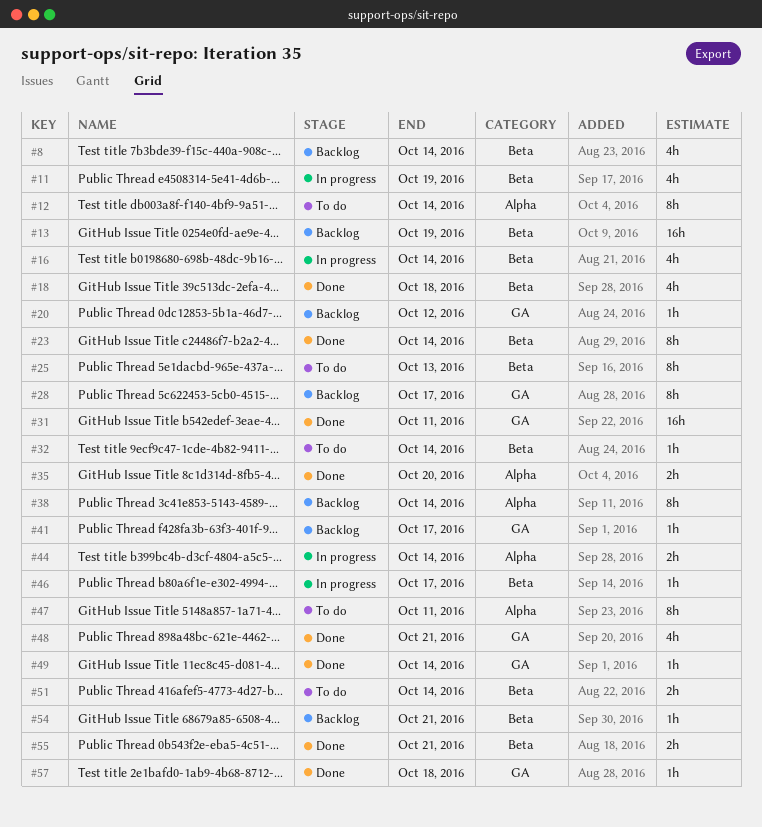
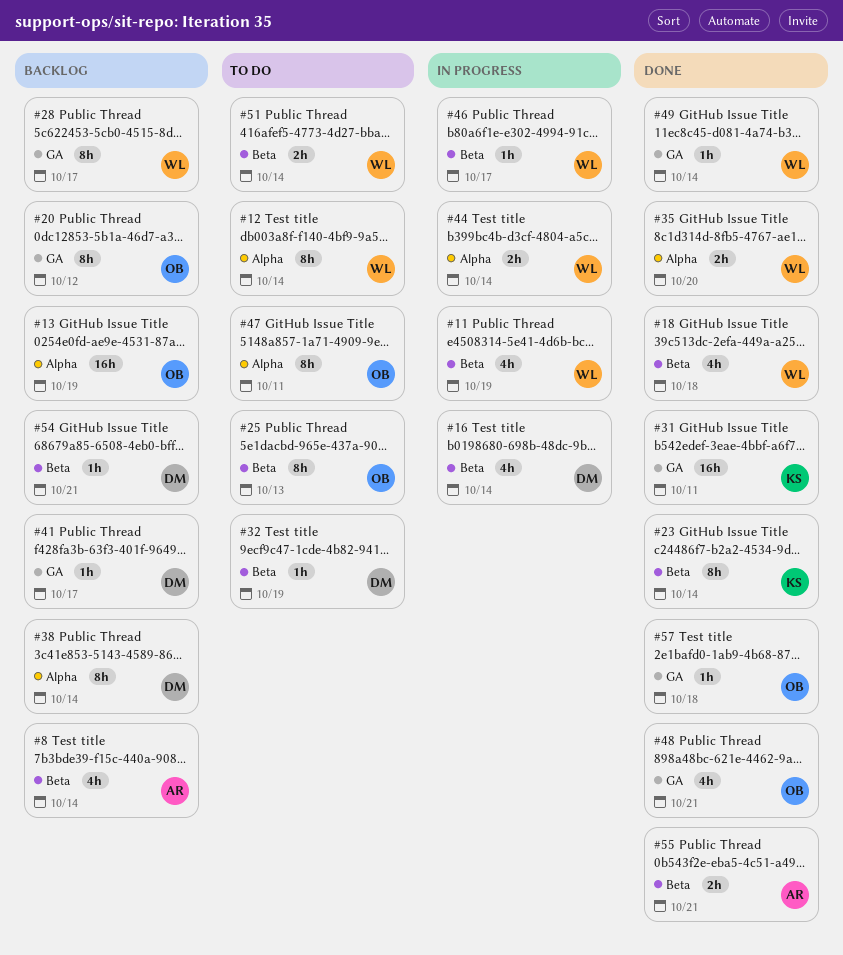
#13, label: Beta -> Alpha
#20, estimate: 1h -> 8h
#32, due: Oct 14 -> Oct 19

